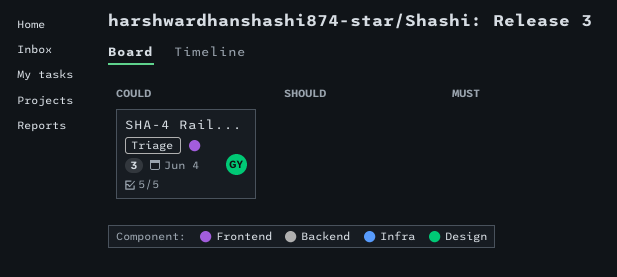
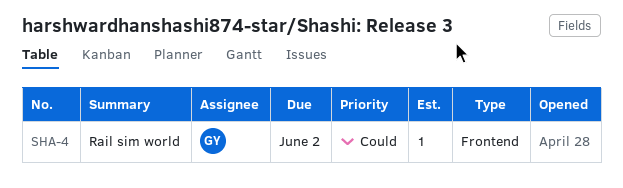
SHA-4, estimate: 3 -> 1
SHA-4, due: Jun 4 -> Jun 2

